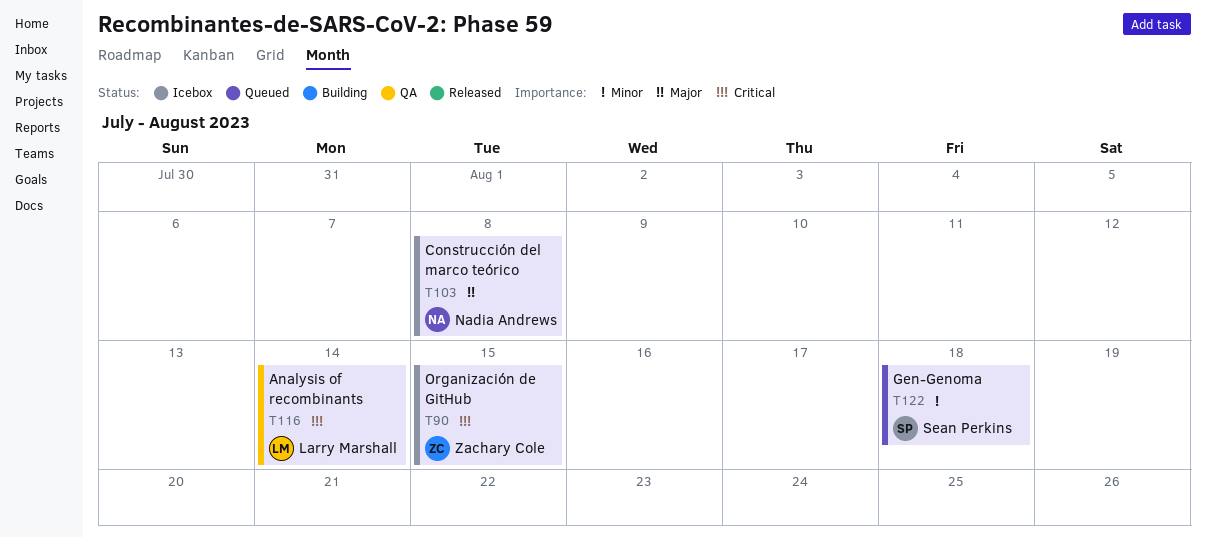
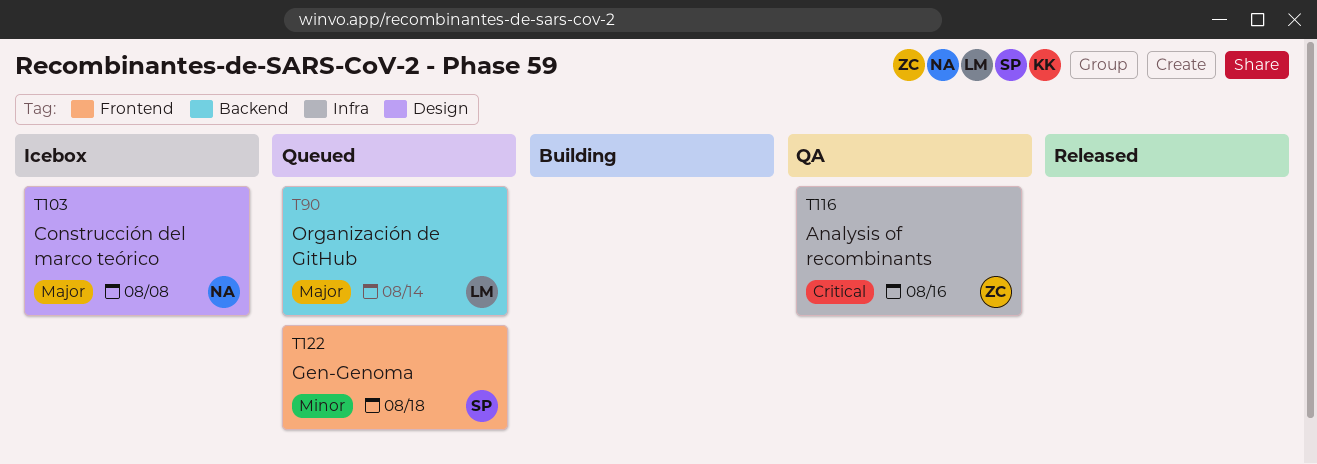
T90, status: Icebox -> Queued
T90, owner: Zachary Cole -> Larry Marshall
T90, priority: Critical -> Major
T90, due: Aug 15 -> Aug 14
T116, owner: Larry Marshall -> Zachary Cole
T116, due: Aug 14 -> Aug 16

